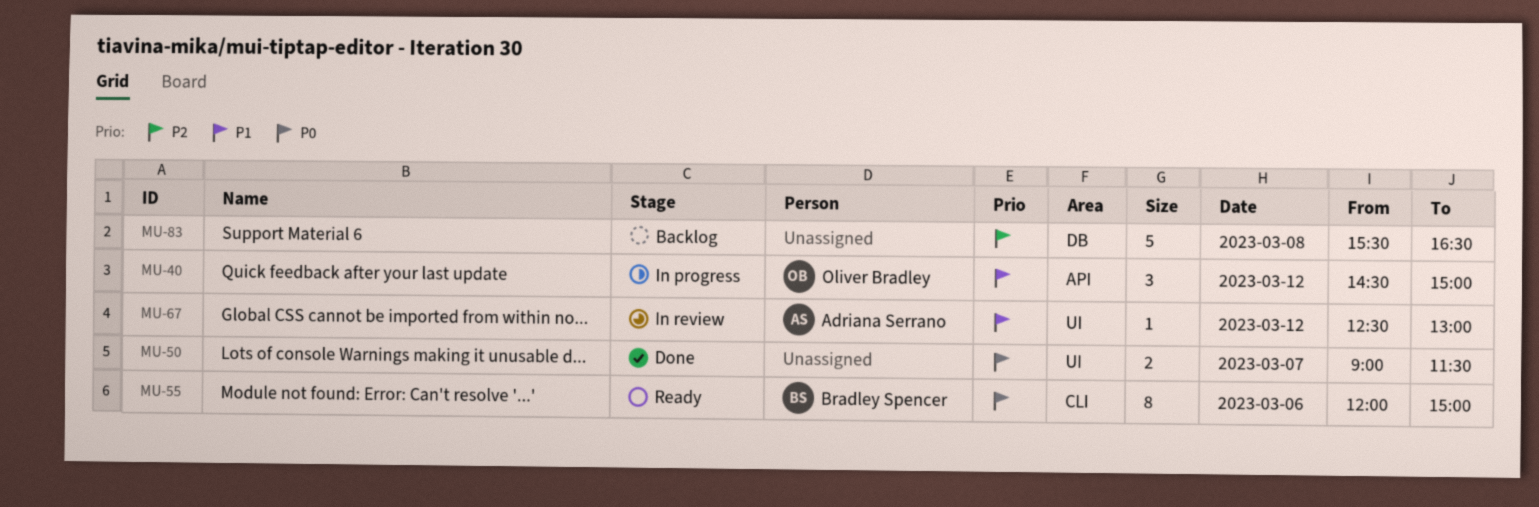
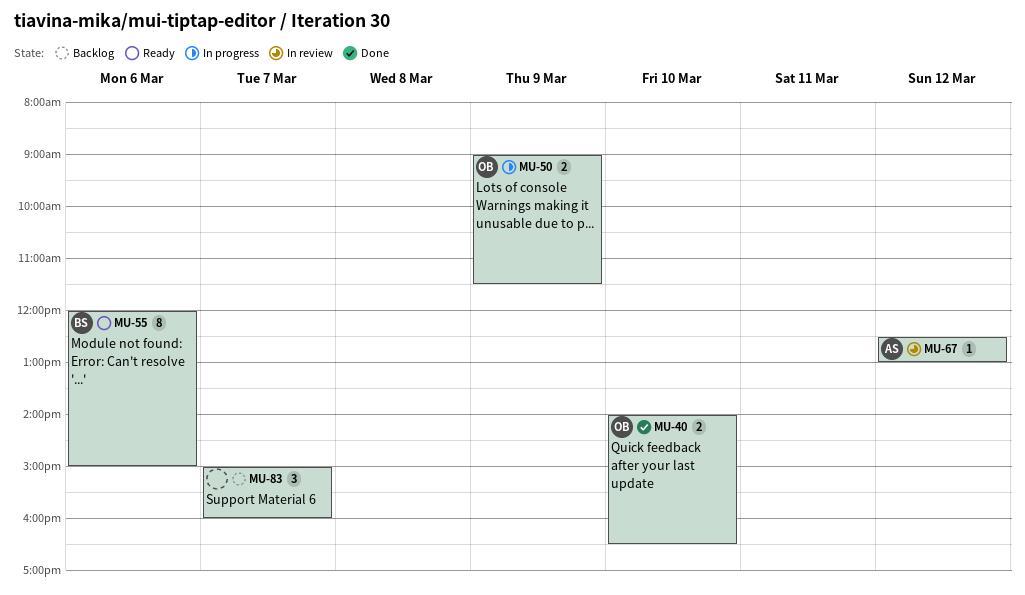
MU-40, status: In progress -> Done
MU-40, estimate: 3 -> 2
MU-40, day: Mar 12 -> Mar 10
MU-40, begins: 14:30 -> 14:00
MU-40, ends: 15:00 -> 16:30
MU-50, status: Done -> In progress
MU-50, owner: none -> Oliver Bradley
MU-50, day: Mar 7 -> Mar 9
MU-83, estimate: 5 -> 3
MU-83, day: Mar 8 -> Mar 7
MU-83, begins: 15:30 -> 15:00
MU-83, ends: 16:30 -> 16:00

